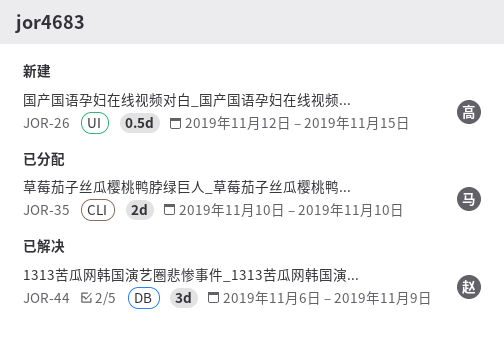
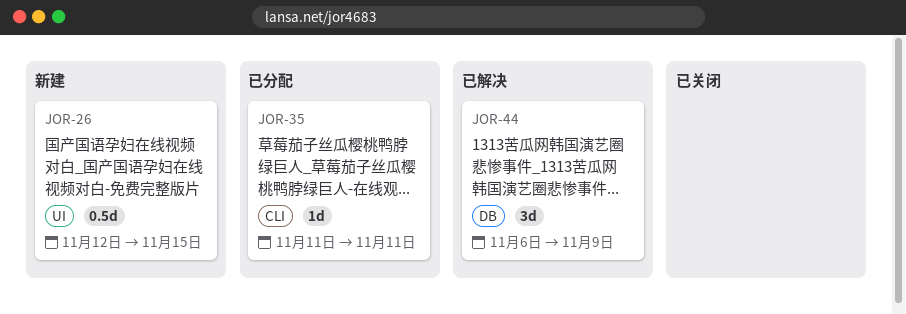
JOR-35, estimate: 2d -> 1d
JOR-35, start: Nov 10 -> Nov 11
JOR-35, due: Nov 10 -> Nov 11

